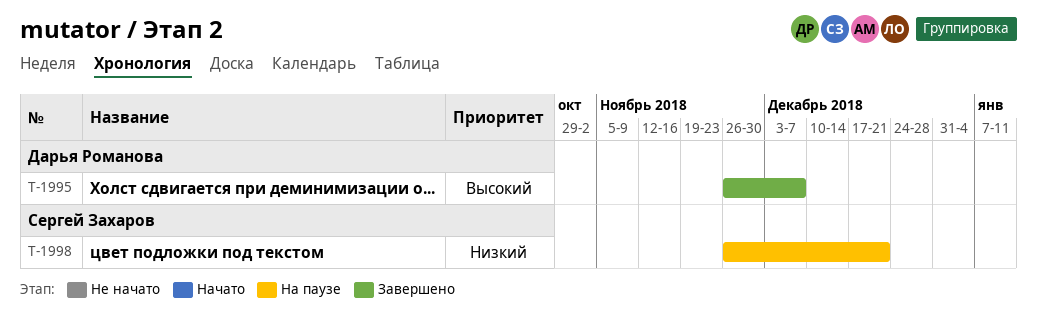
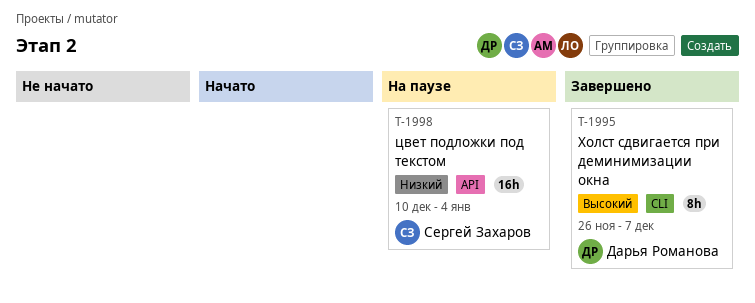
T-1998, start: Nov 26 -> Dec 10
T-1998, due: Dec 21 -> Jan 4

